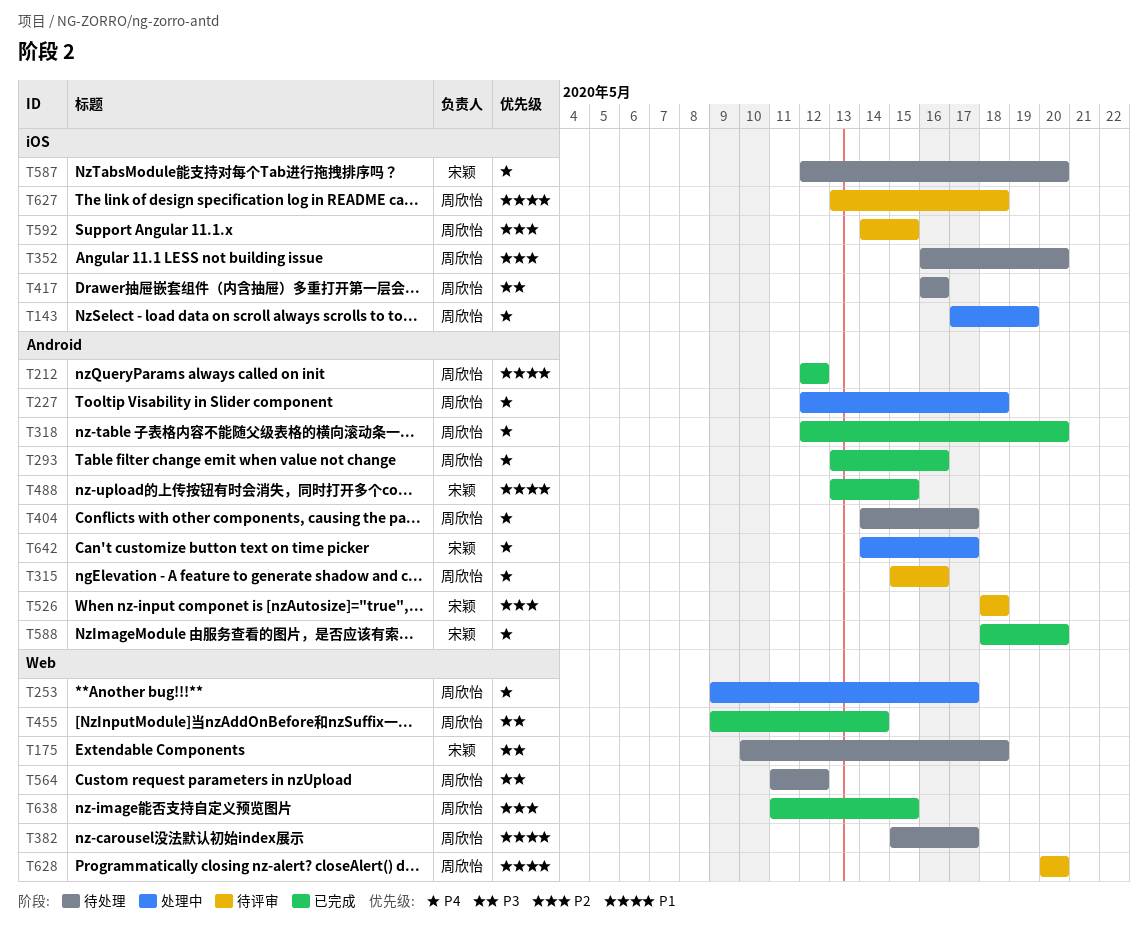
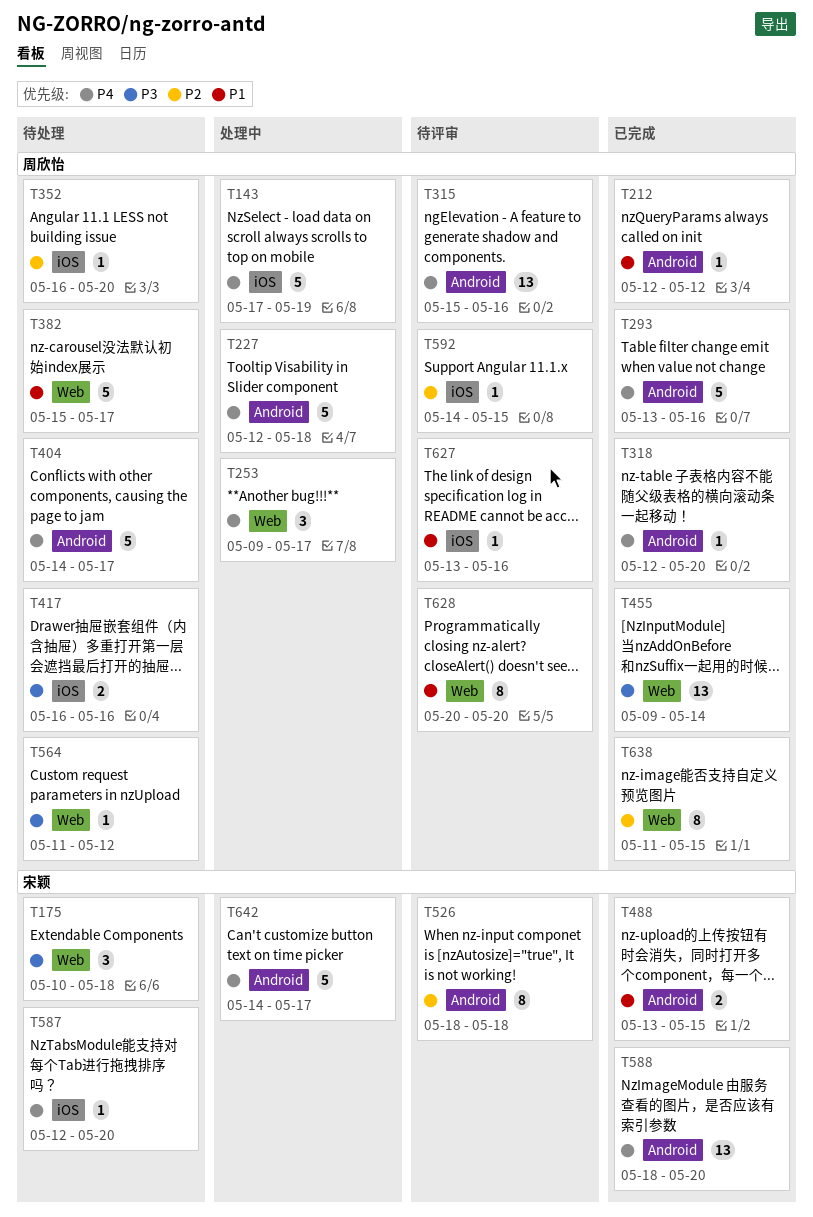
T627, due: May 18 -> May 16

